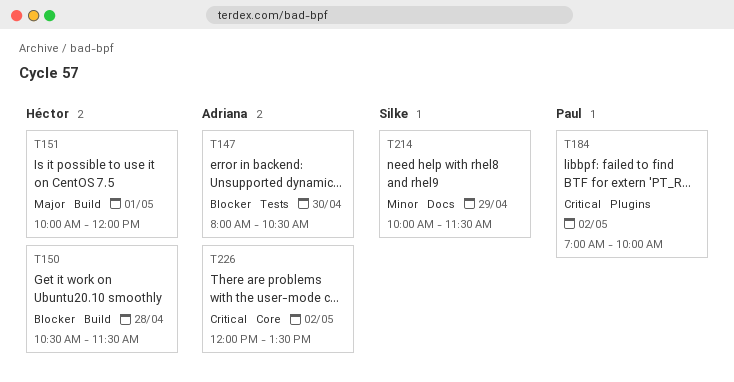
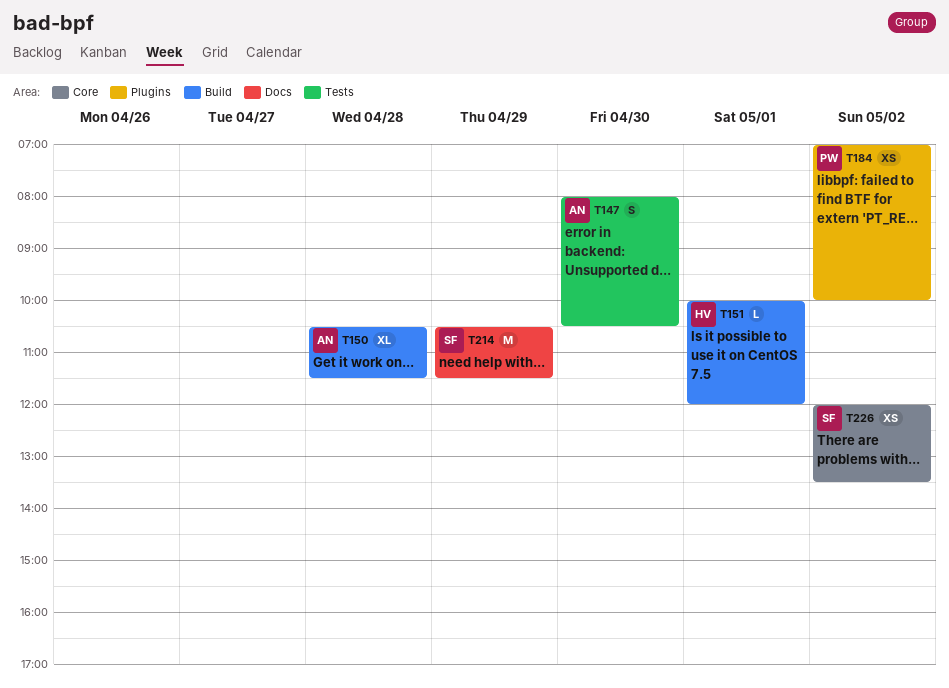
T150, owner: Héctor -> Adriana
T214, begins: 10:00 -> 10:30
T226, owner: Adriana -> Silke

